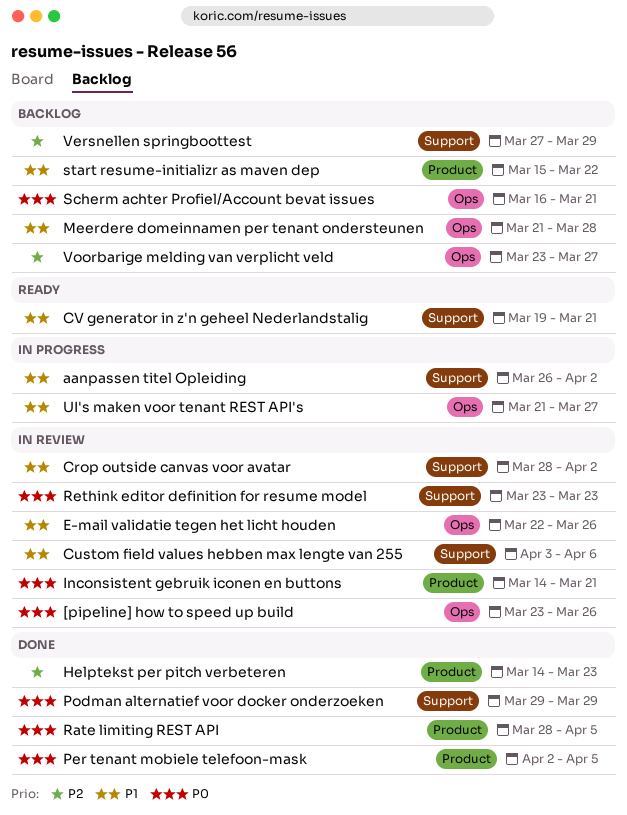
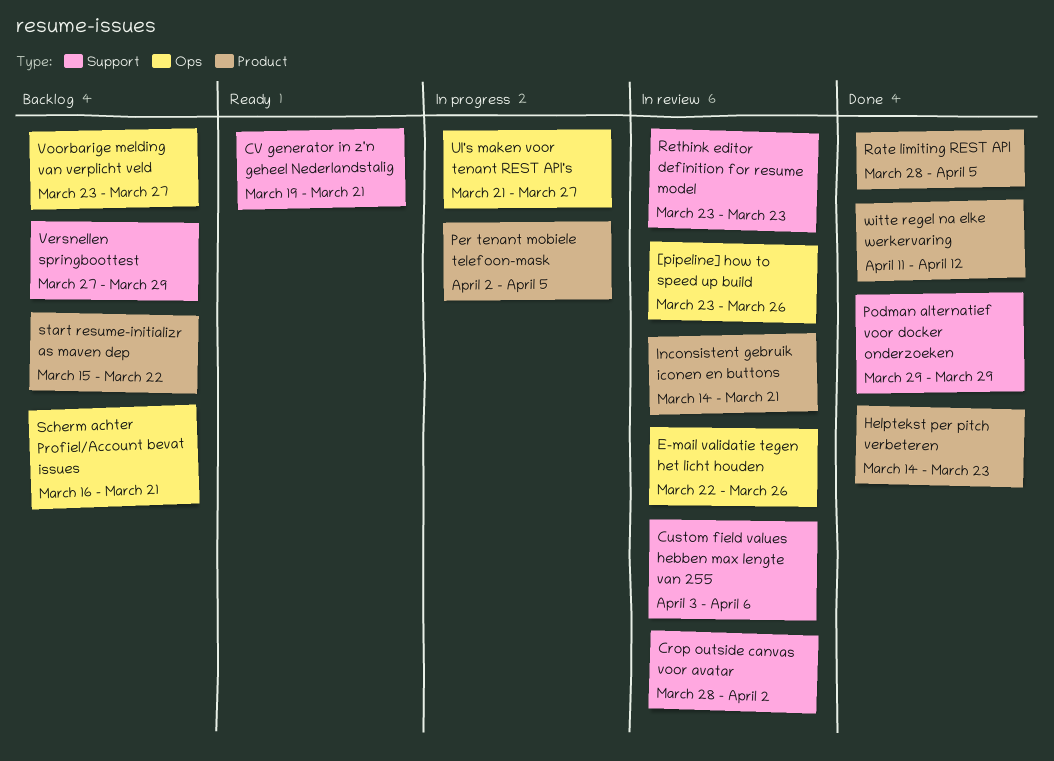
aanpassen titel Opleiding: present -> none
Meerdere domeinnamen per tenant ondersteunen: present -> none
Per tenant mobiele telefoon-mask, status: Done -> In progress
witte regel na elke werkervaring: none -> present

